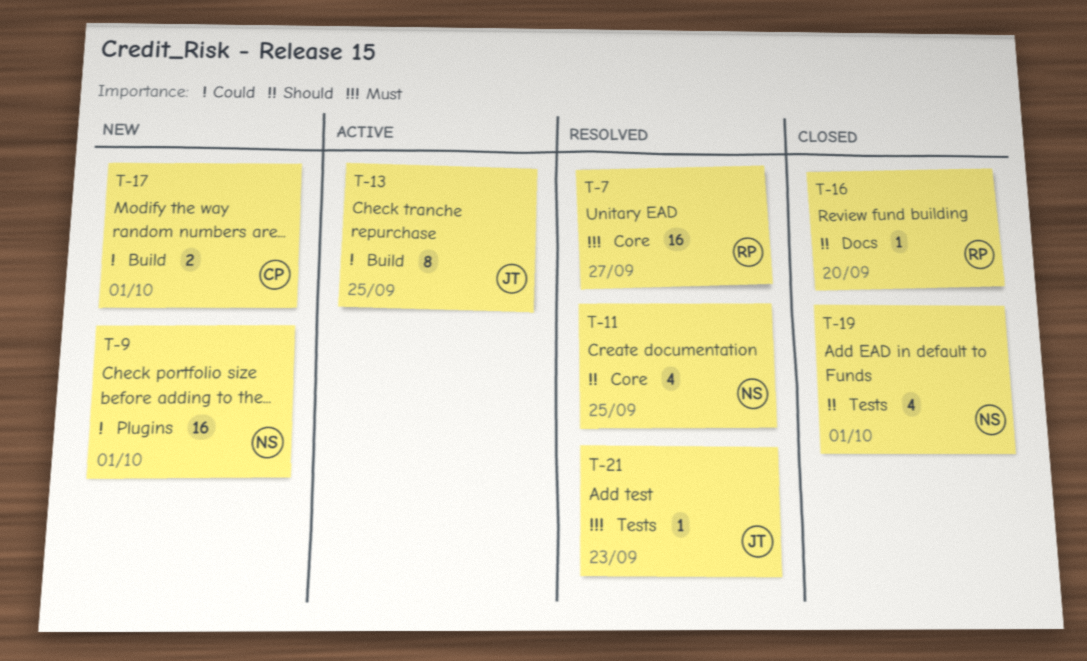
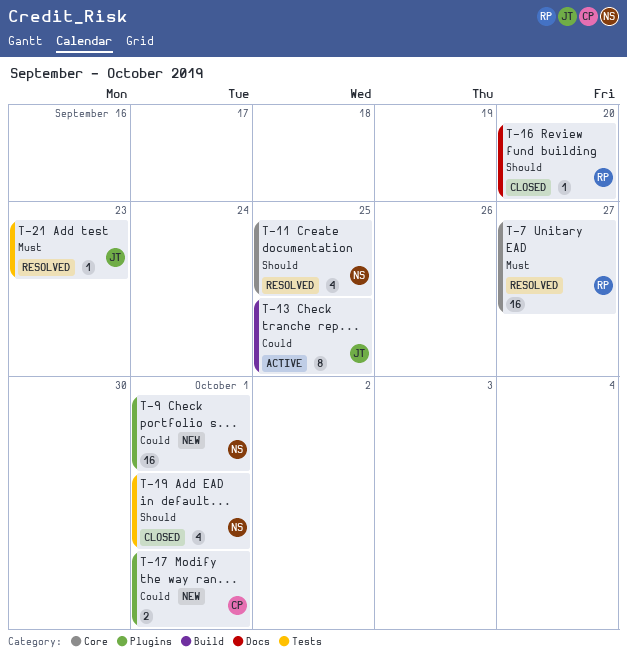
T-17, label: Build -> Plugins

